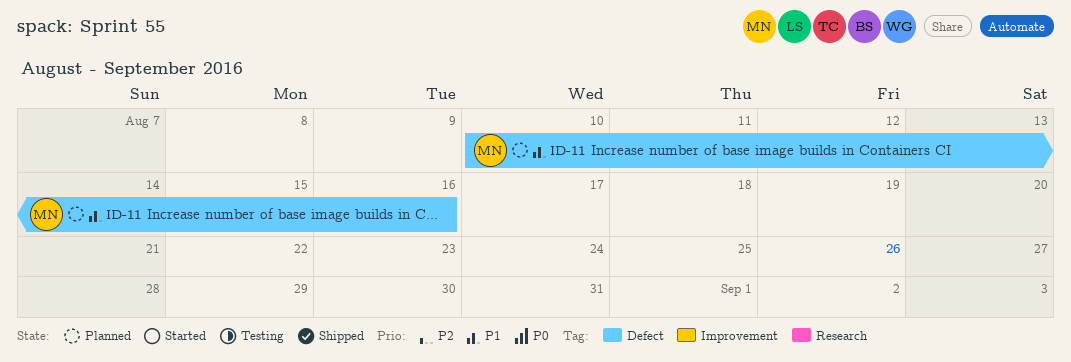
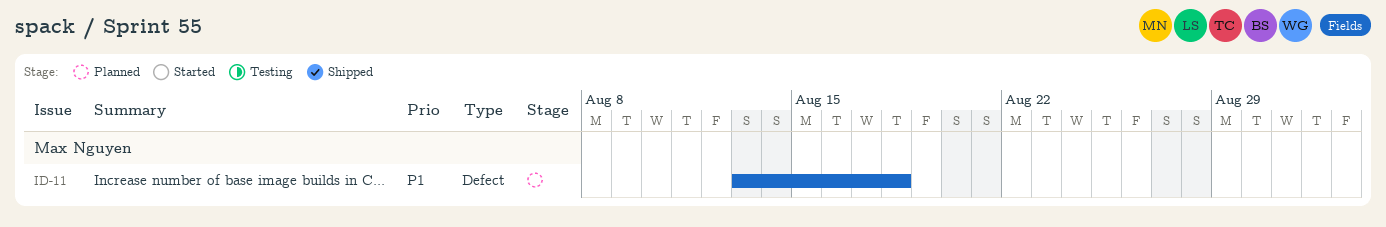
ID-11, start: Aug 10 -> Aug 13
ID-11, due: Aug 16 -> Aug 18

